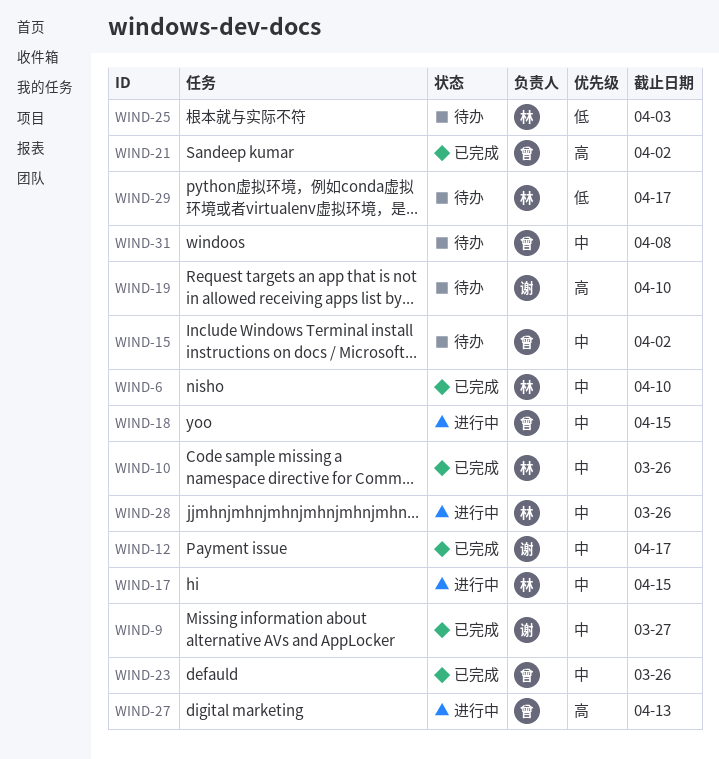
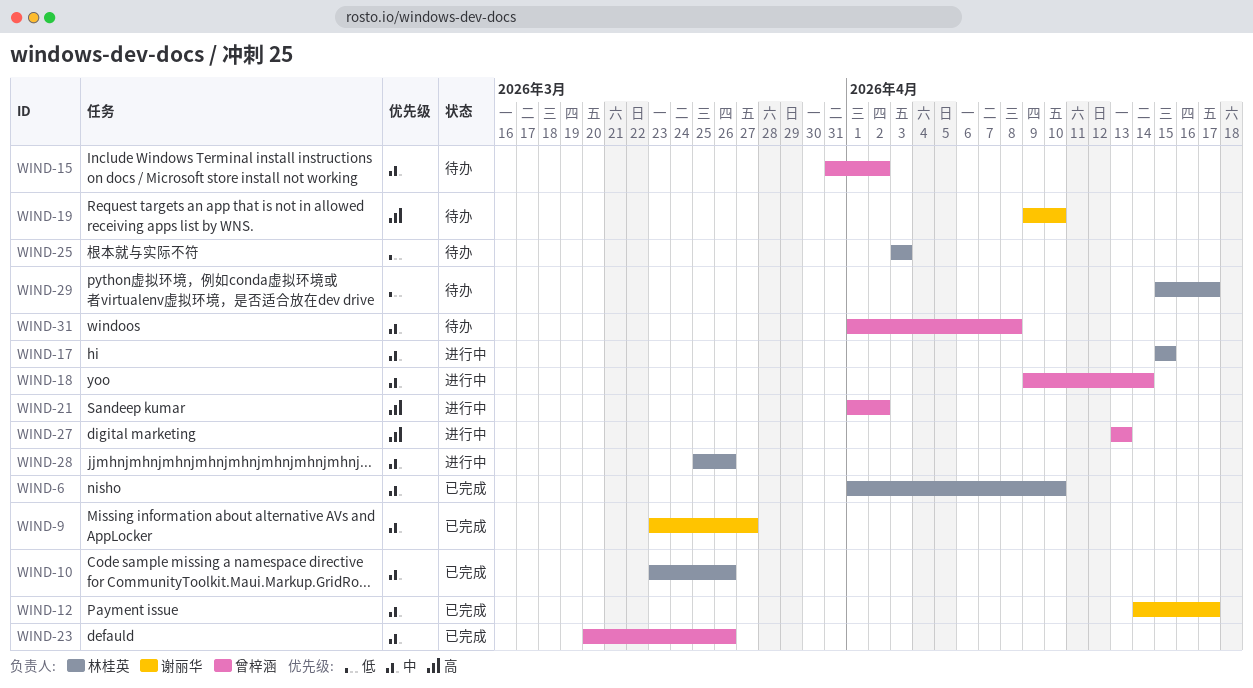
WIND-18, due: Apr 15 -> Apr 14
WIND-21, status: 已完成 -> 进行中

